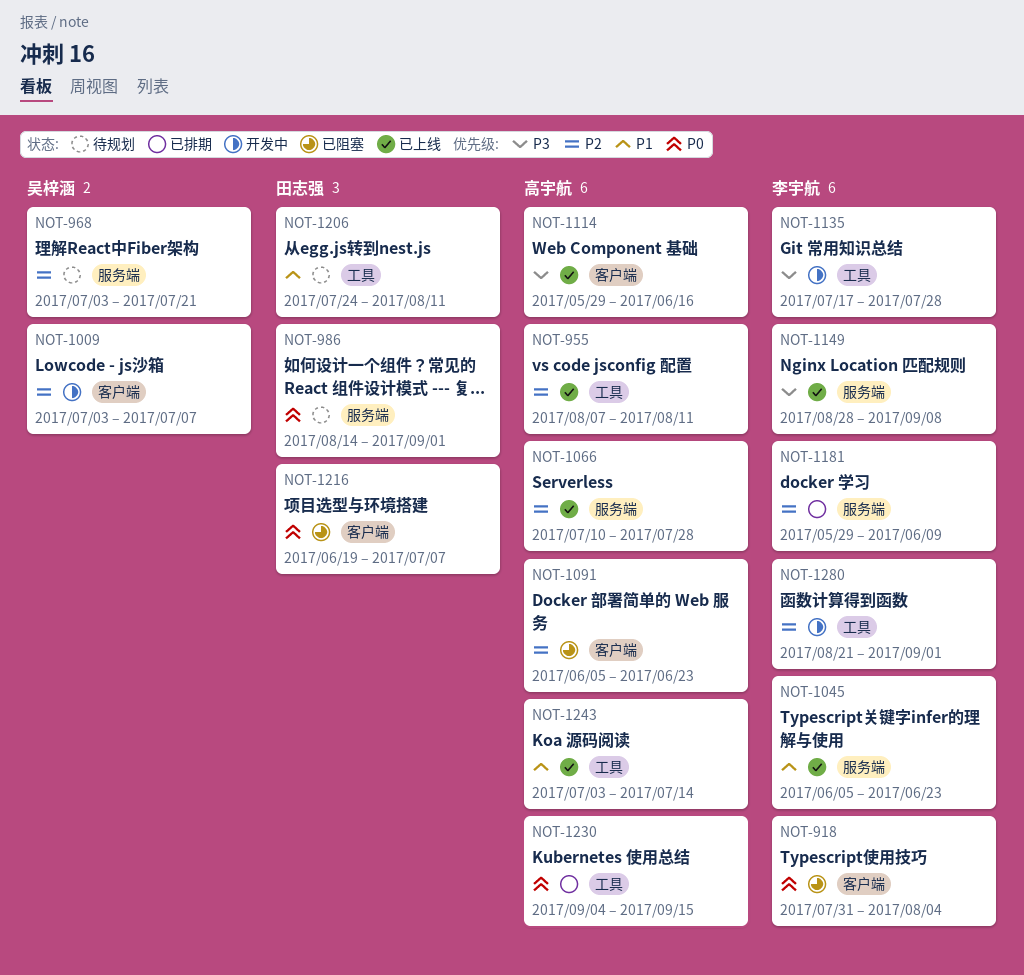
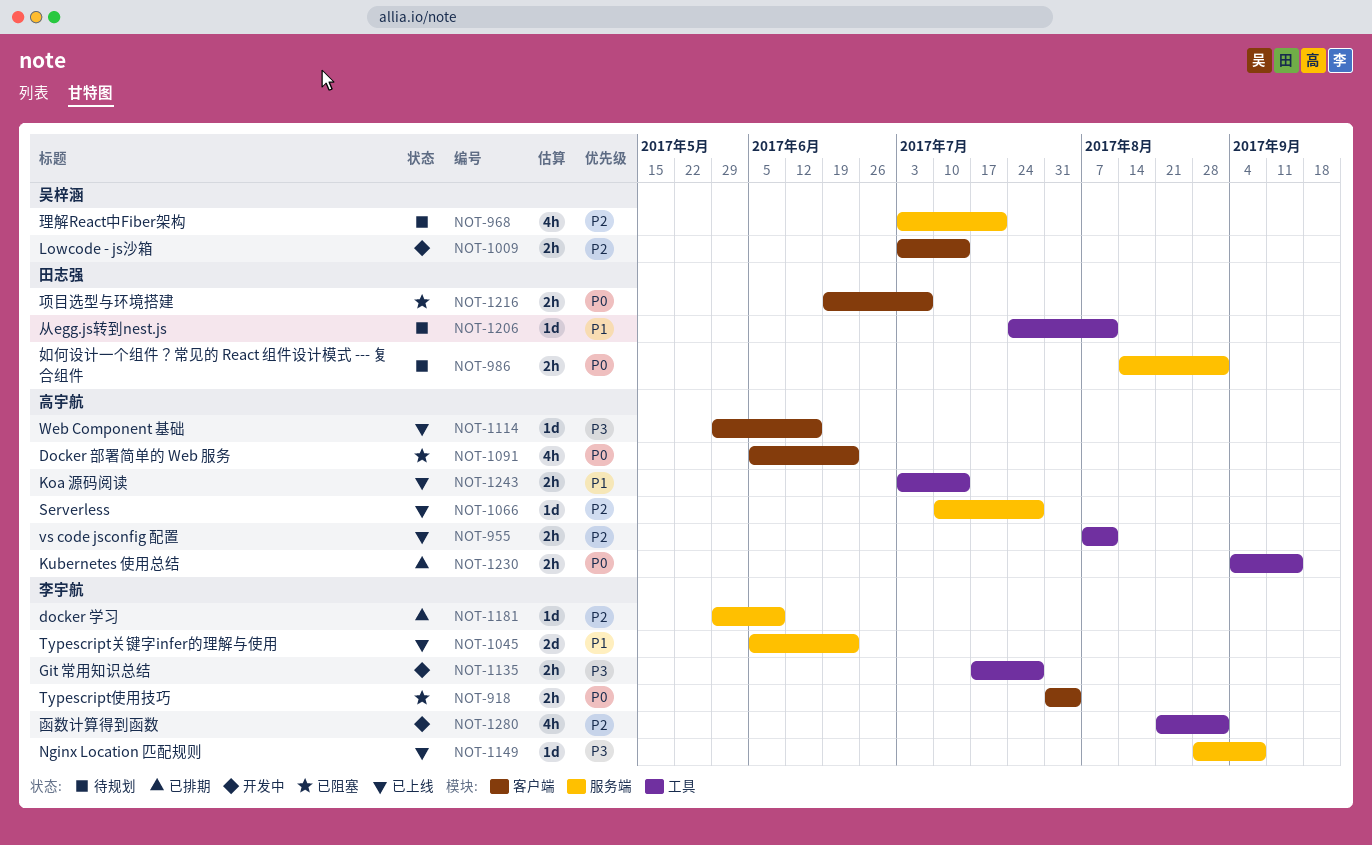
NOT-1009, due: Jul 7 -> Jul 14
NOT-1091, priority: P2 -> P0

